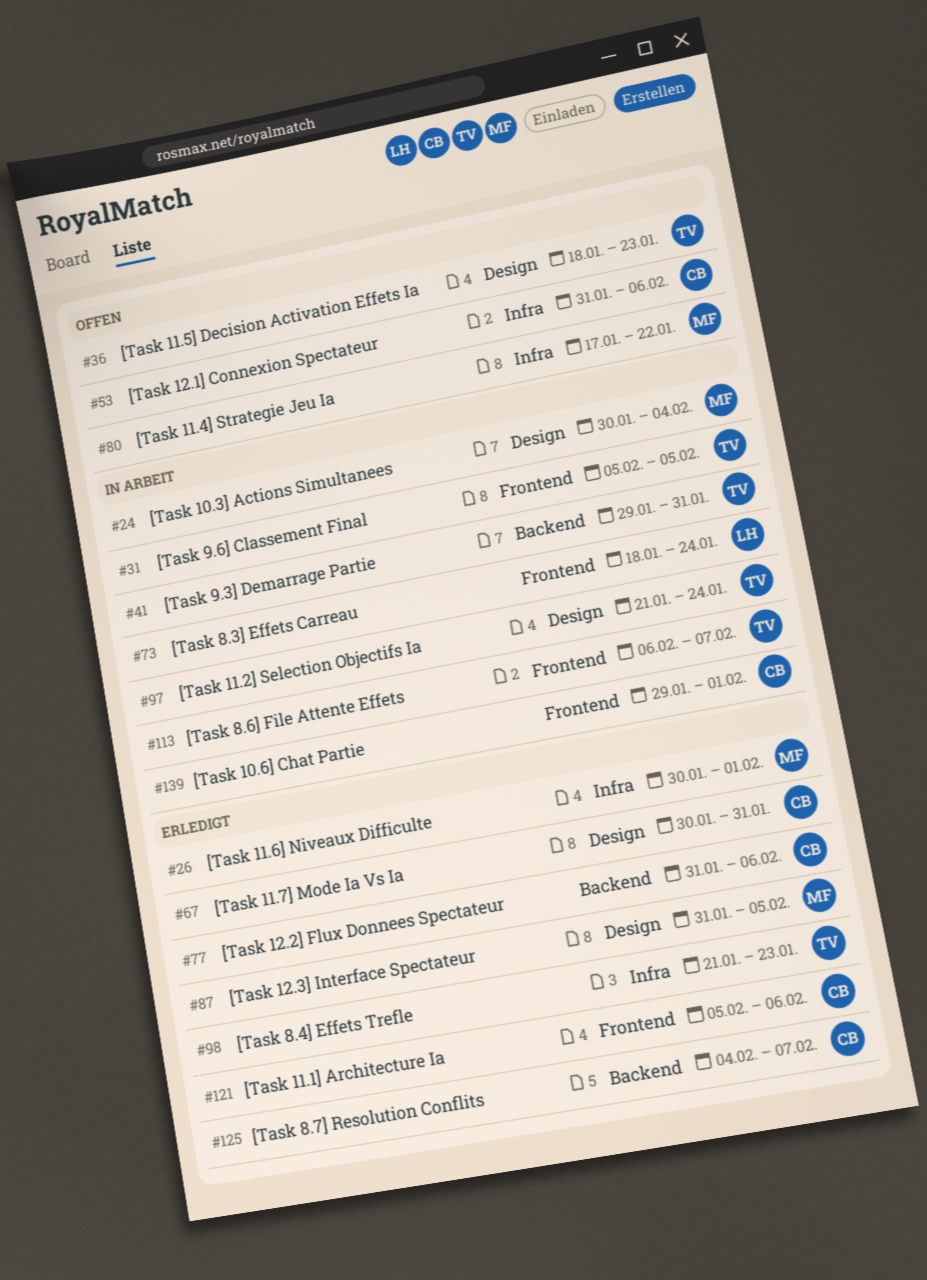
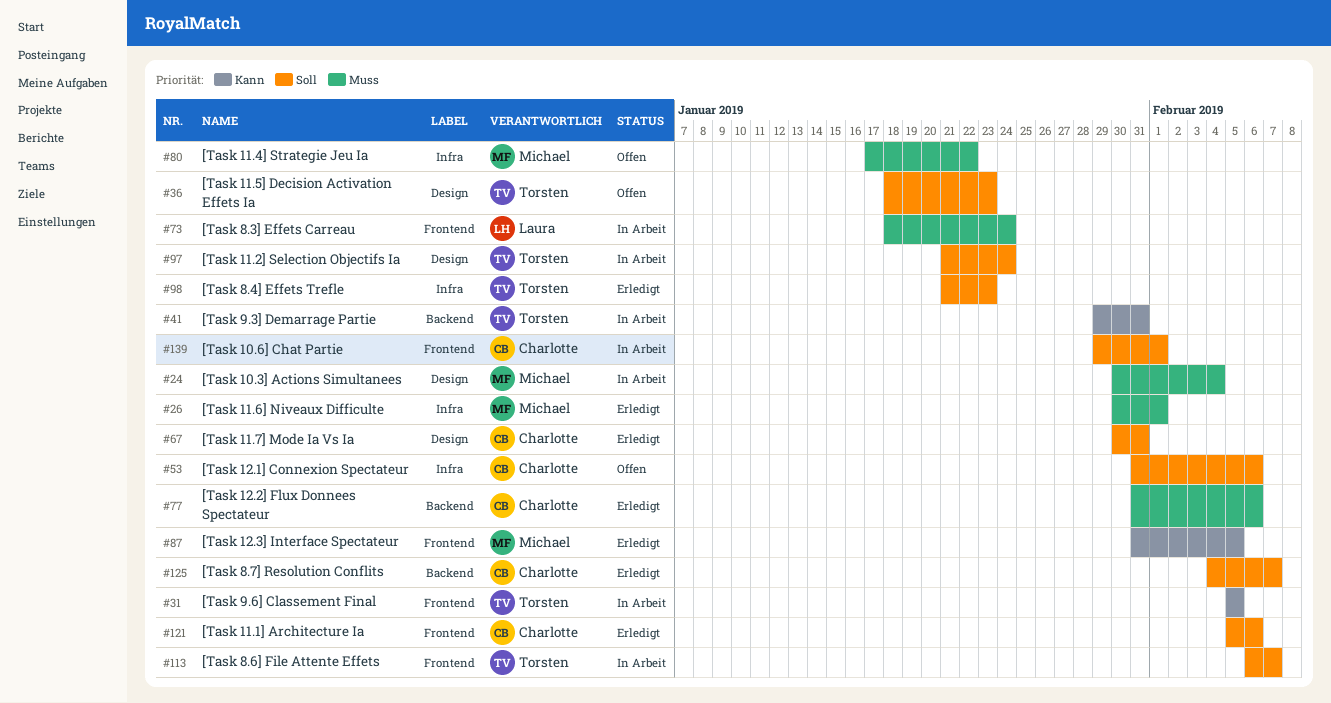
#87, label: Design -> Frontend

